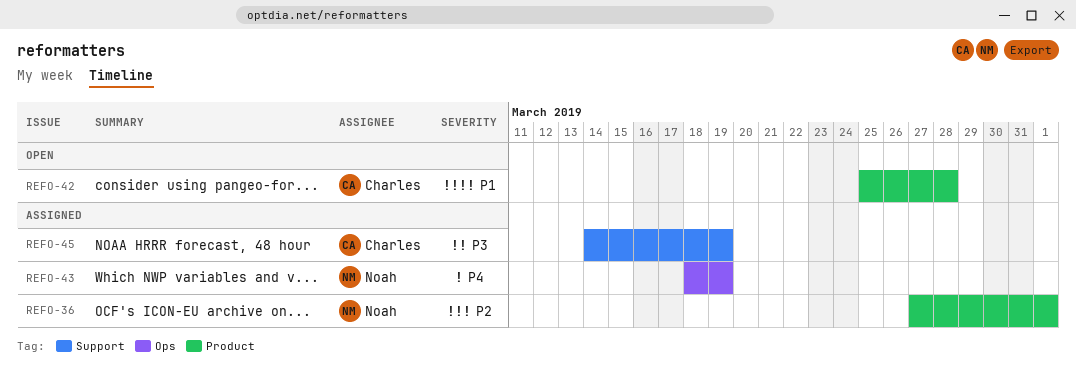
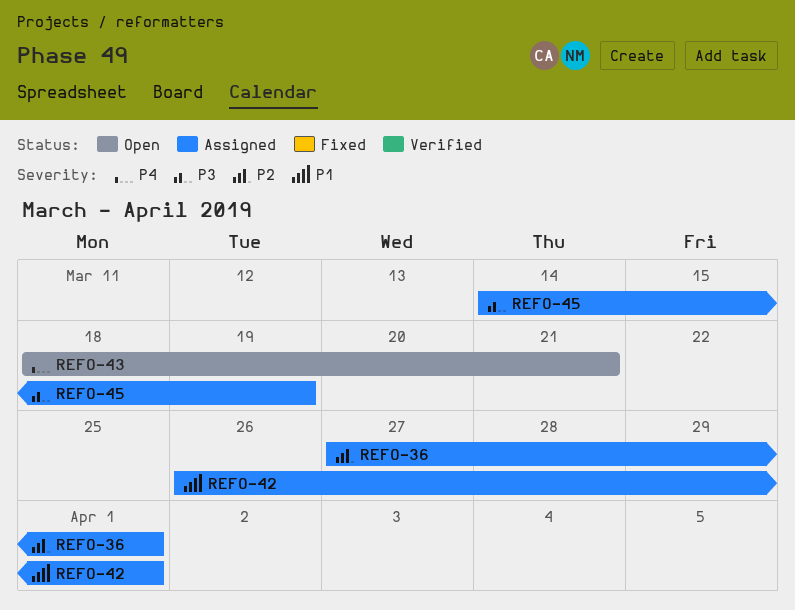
REFO-42, status: Open -> Assigned
REFO-42, start: Mar 25 -> Mar 26
REFO-42, due: Mar 28 -> Apr 1
REFO-43, status: Assigned -> Open
REFO-43, due: Mar 19 -> Mar 21

